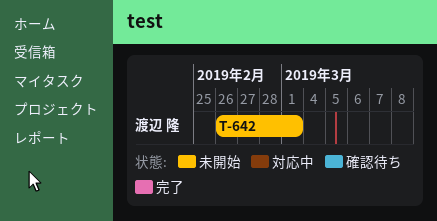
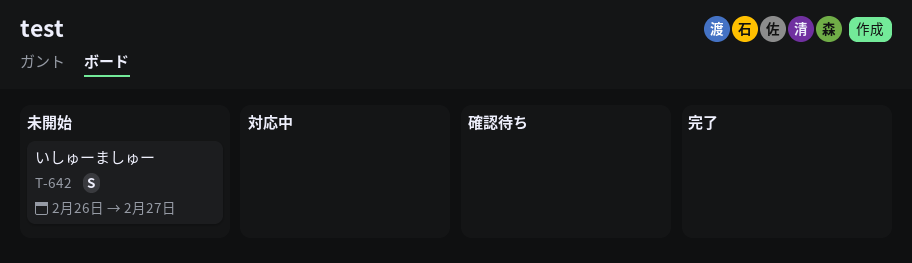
T-642, due: Mar 1 -> Feb 27

